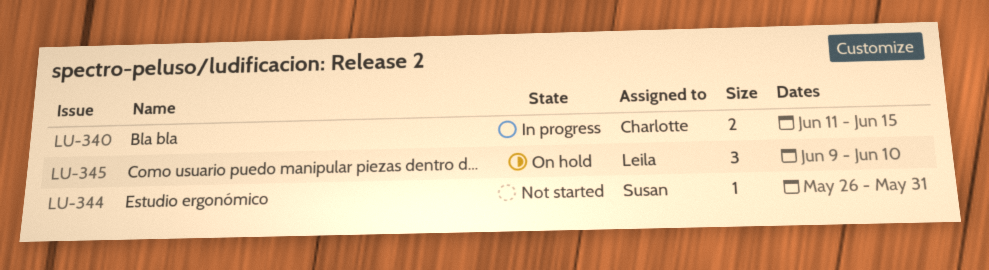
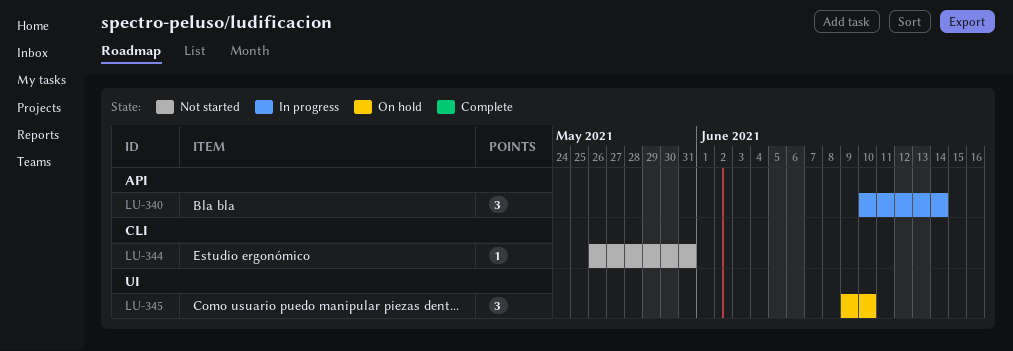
LU-340, estimate: 2 -> 3
LU-340, start: Jun 11 -> Jun 10
LU-340, due: Jun 15 -> Jun 14

